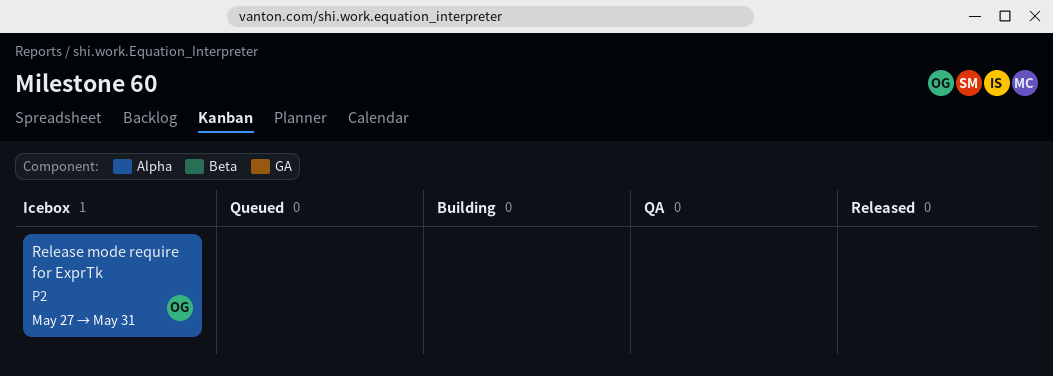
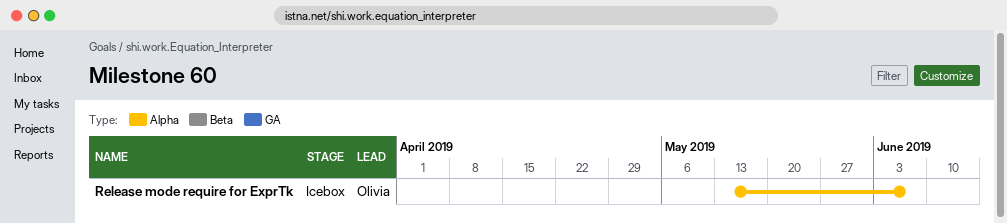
Release mode require for ExprTk, start: May 27 -> May 13
Release mode require for ExprTk, due: May 31 -> Jun 7

